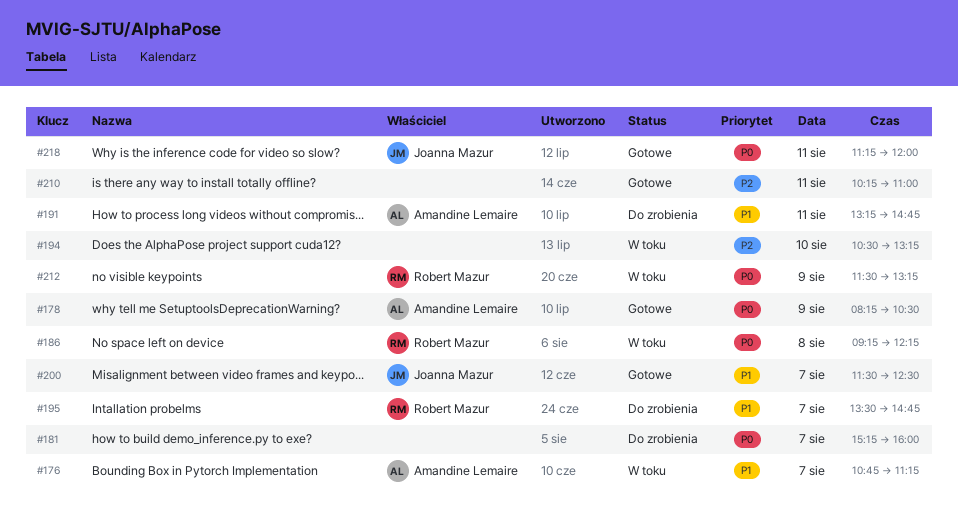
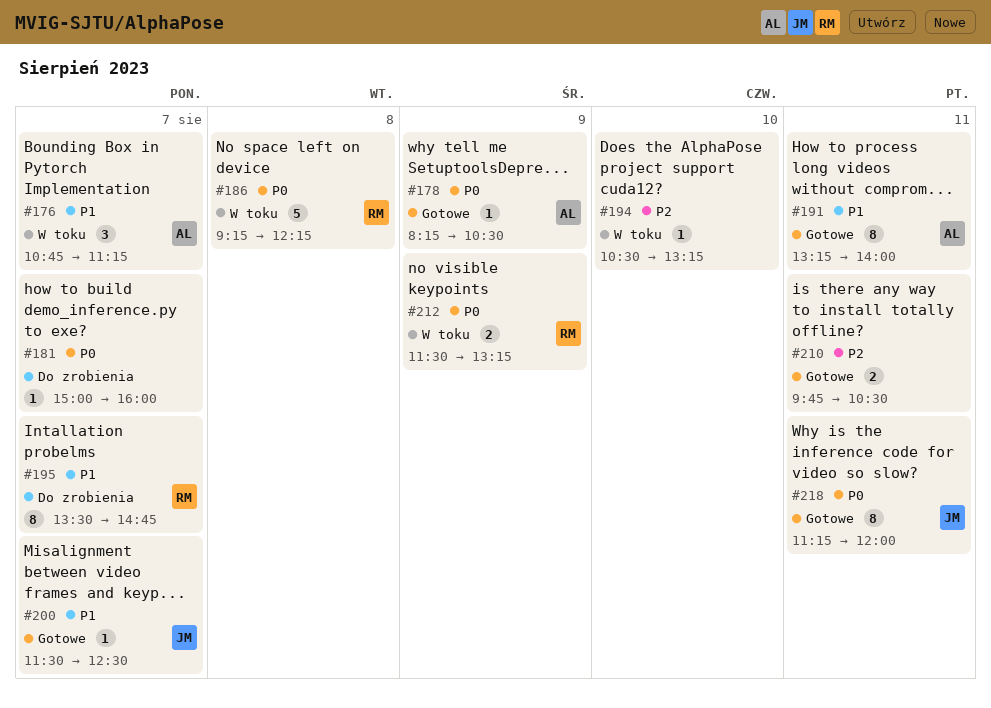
#181, begins: 15:15 -> 15:00
#191, status: Do zrobienia -> Gotowe
#191, ends: 14:45 -> 14:00
#210, begins: 10:15 -> 09:45
#210, ends: 11:00 -> 10:30

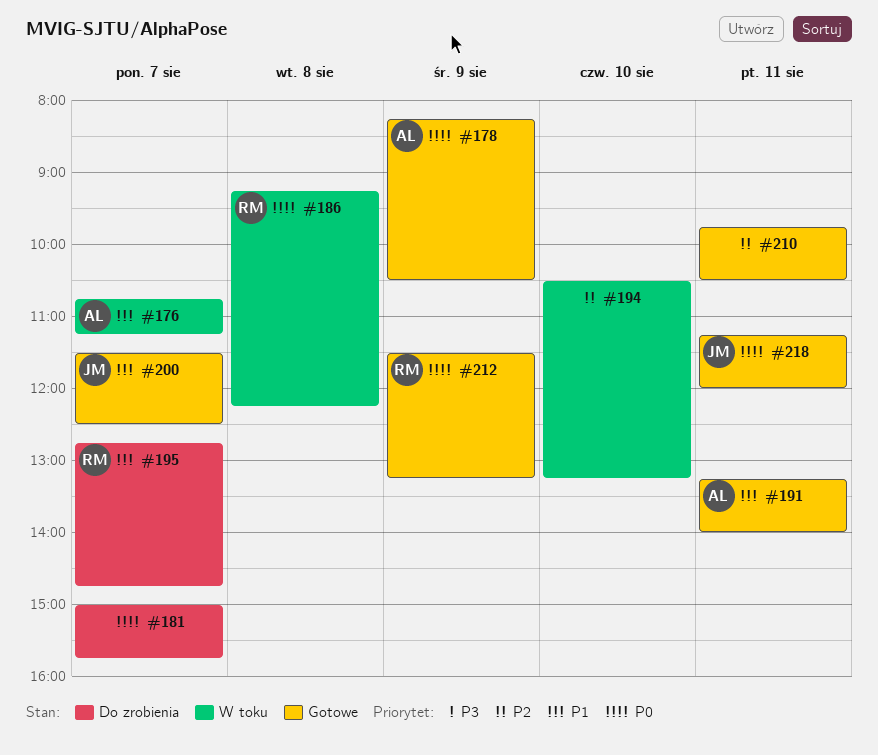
#181, ends: 16:00 -> 15:45
#195, begins: 13:30 -> 12:45
#212, status: W toku -> Gotowe

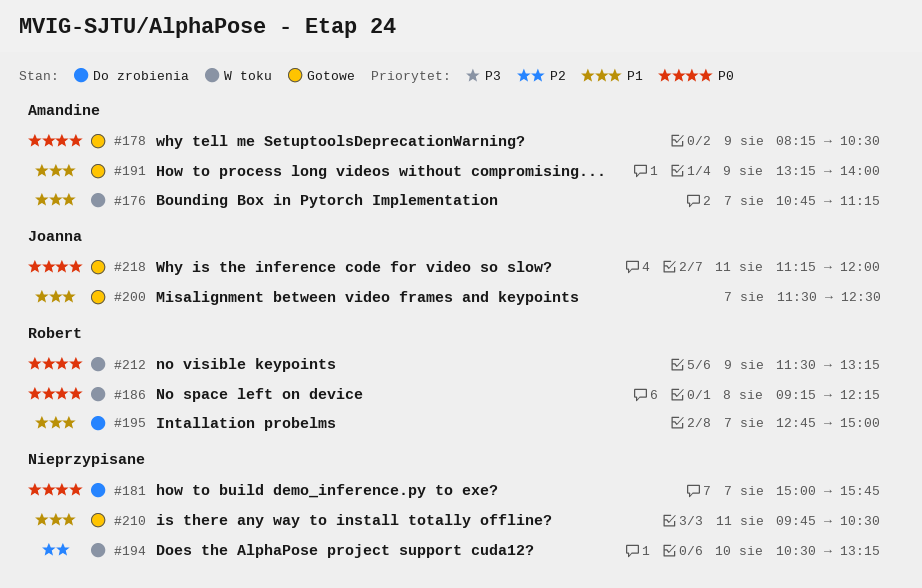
#191, day: Aug 11 -> Aug 9
#195, ends: 14:45 -> 15:00
#210, priority: P2 -> P1
#212, status: Gotowe -> W toku

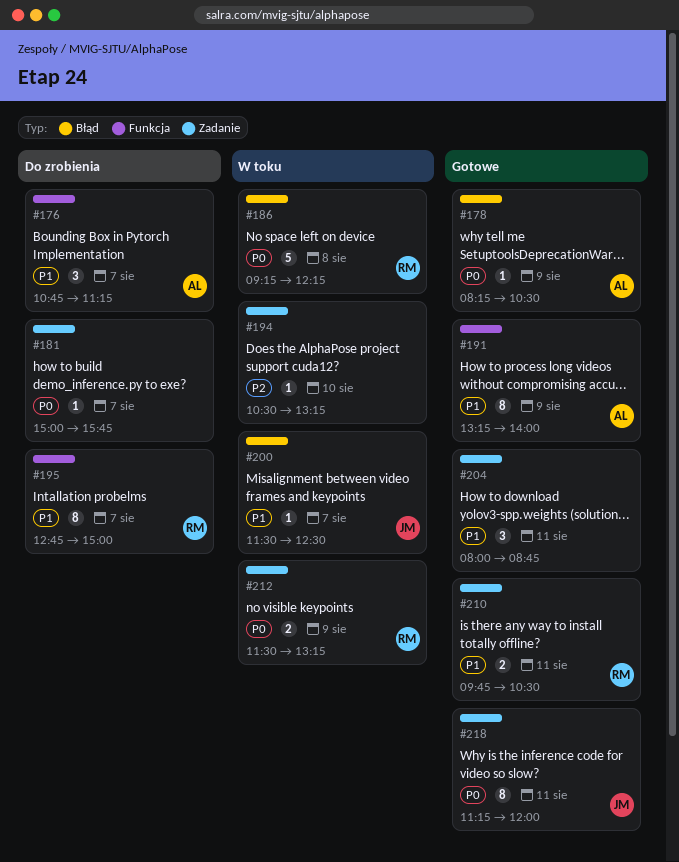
#176, status: W toku -> Do zrobienia
#200, status: Gotowe -> W toku
#204: none -> present
#210, owner: none -> Robert

